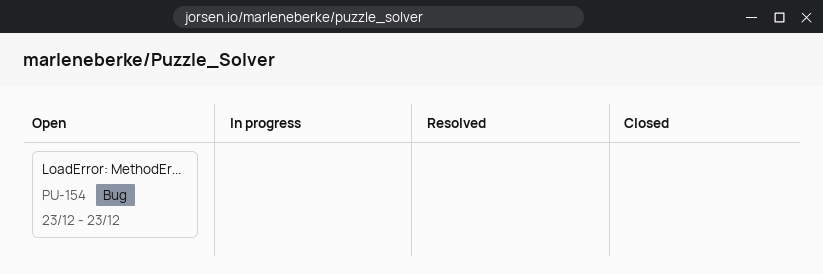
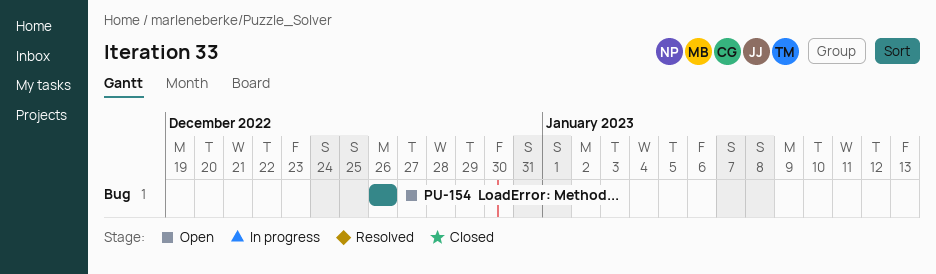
PU-154, start: Dec 23 -> Dec 26
PU-154, due: Dec 23 -> Dec 26

